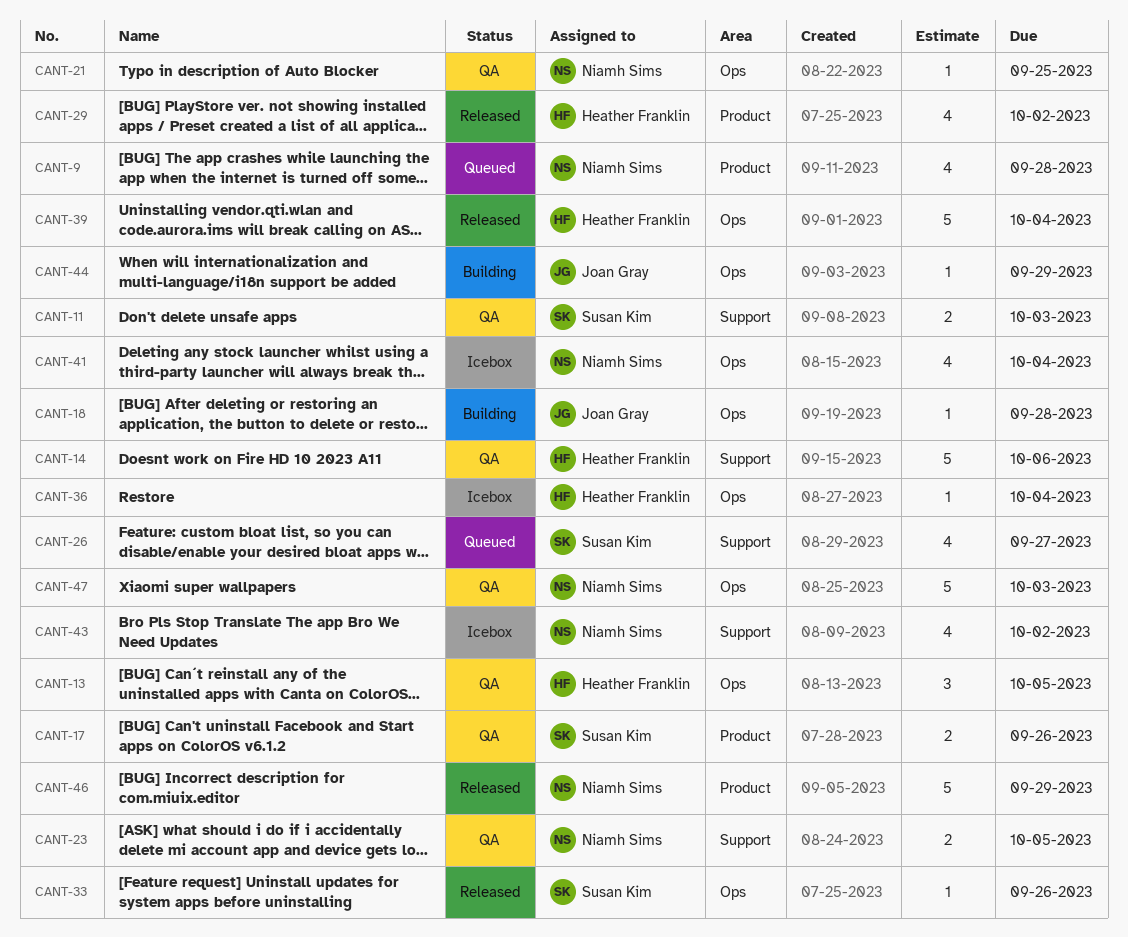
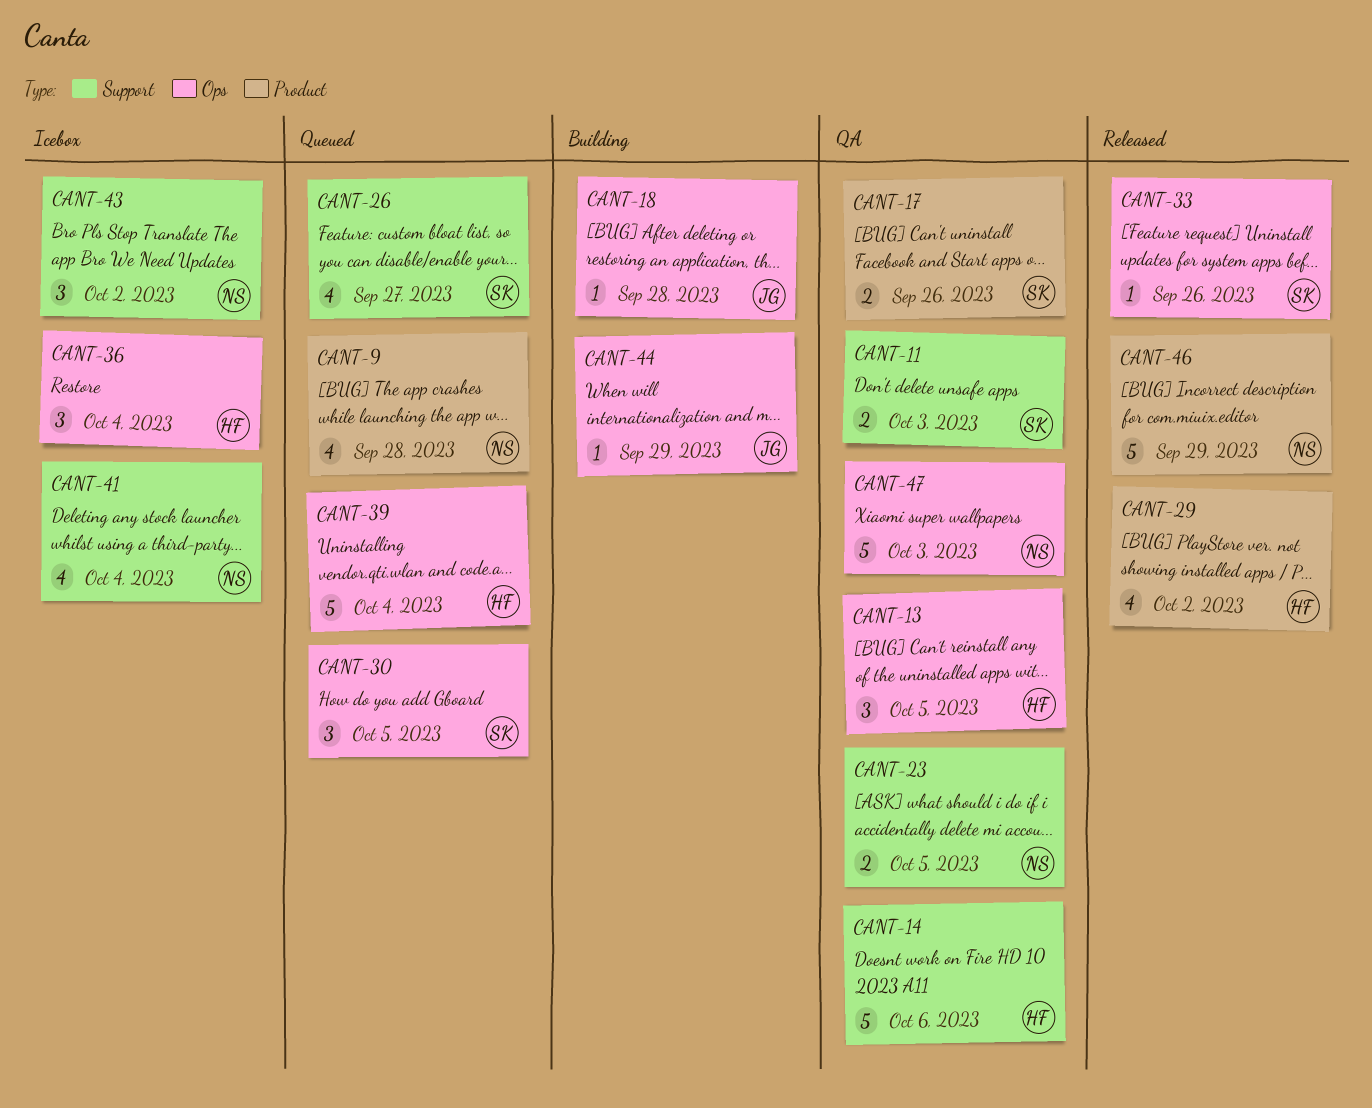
CANT-21: present -> none
CANT-30: none -> present
CANT-36, estimate: 1 -> 3
CANT-39, status: Released -> Queued
CANT-41, label: Ops -> Support
CANT-43, estimate: 4 -> 3

